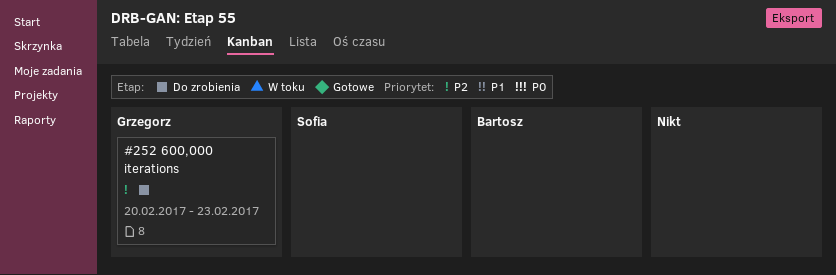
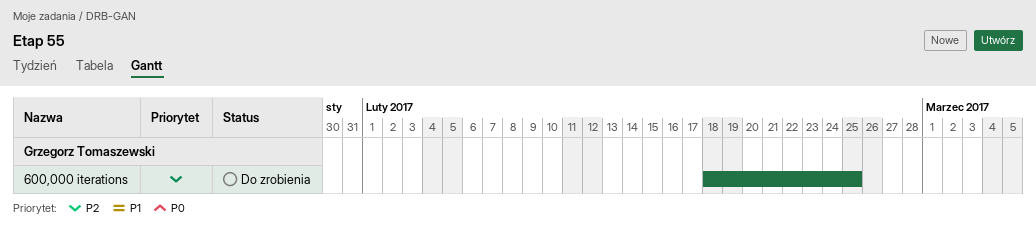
600,000 iterations, start: Feb 20 -> Feb 18
600,000 iterations, due: Feb 23 -> Feb 25

